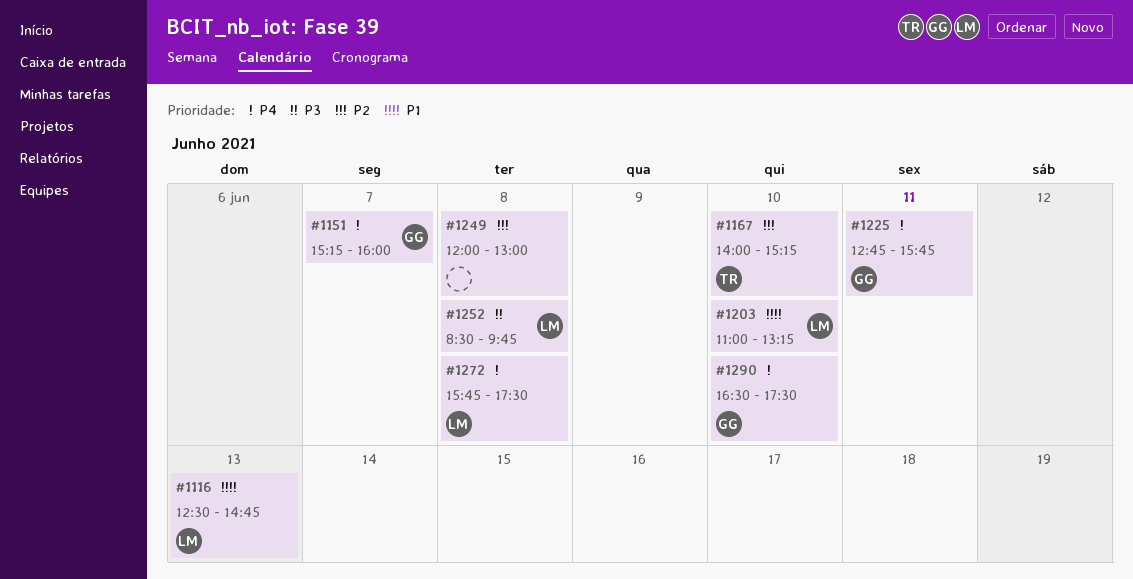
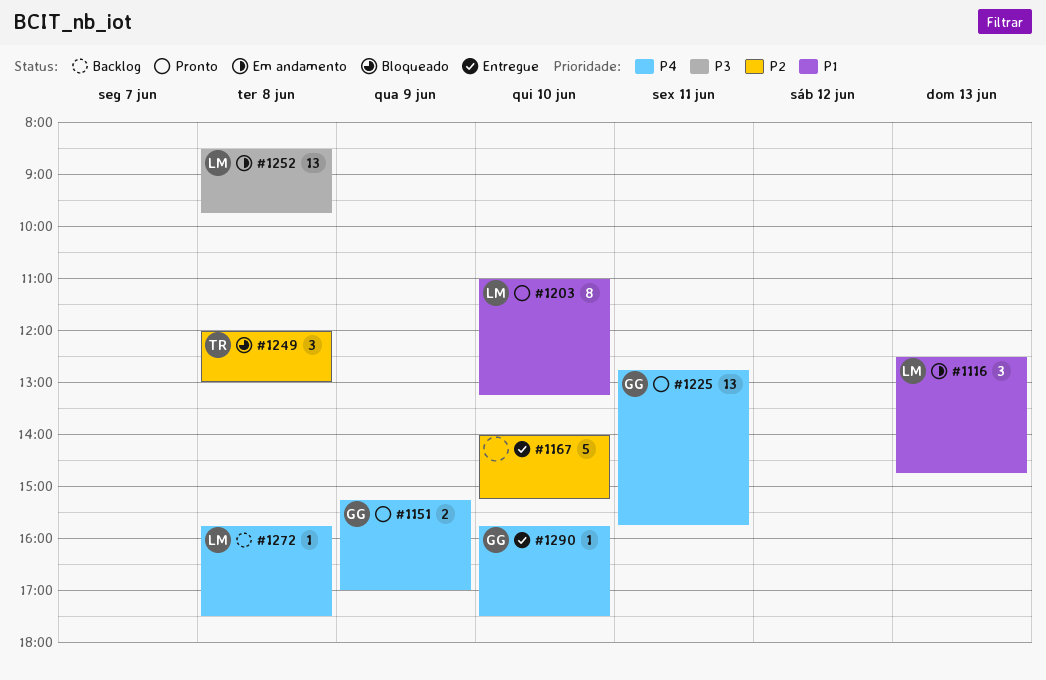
#1151, day: Jun 7 -> Jun 9
#1151, ends: 16:00 -> 17:00
#1167, owner: TR -> none
#1249, owner: none -> TR
#1290, begins: 16:30 -> 15:45

